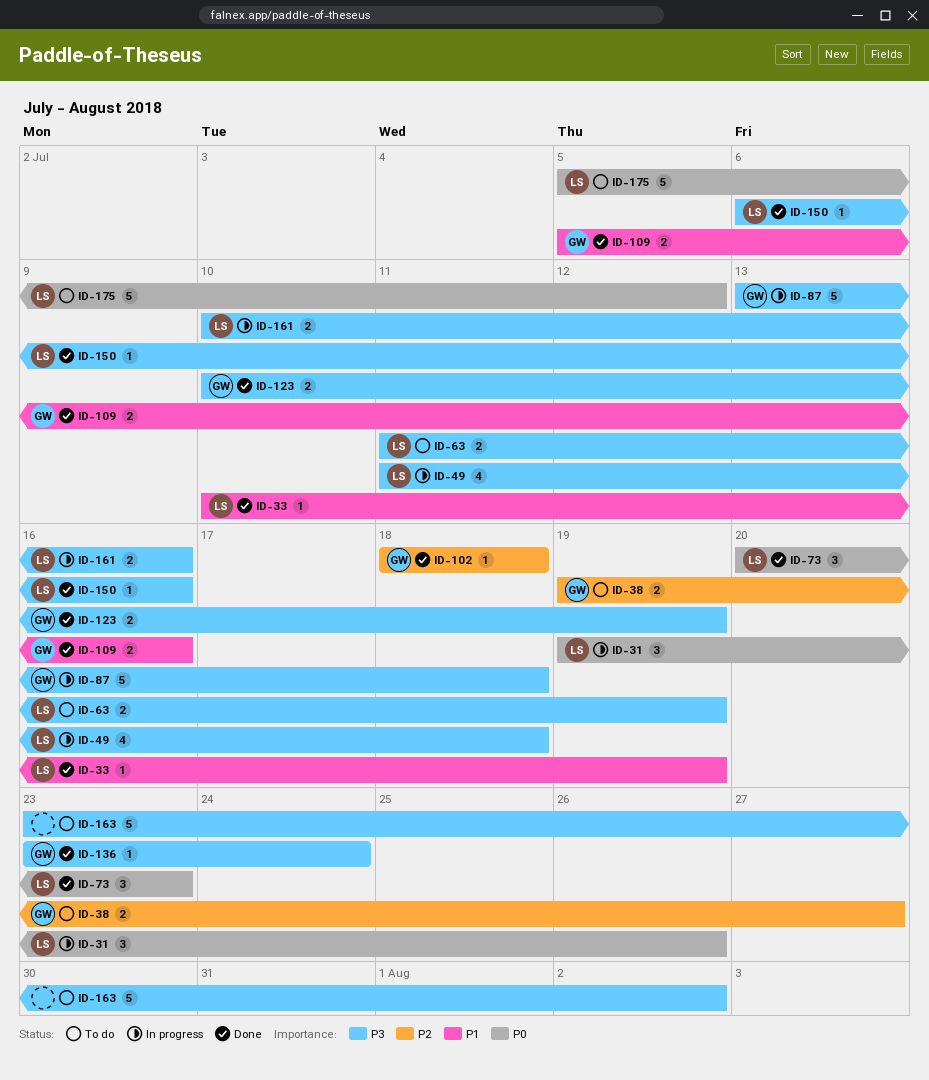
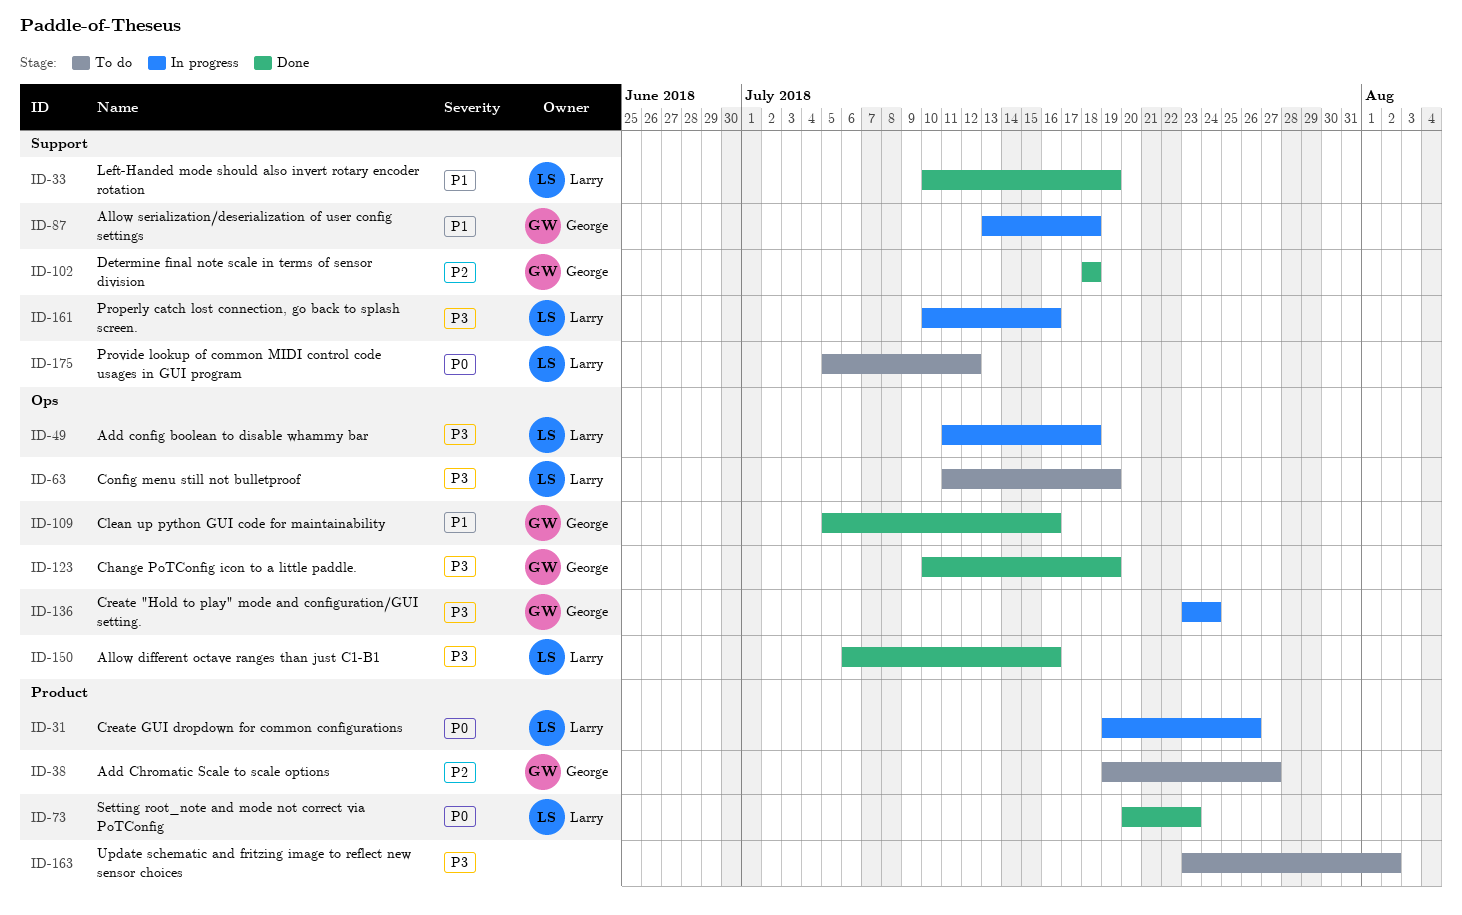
ID-87, priority: P3 -> P1
ID-136, status: Done -> In progress

